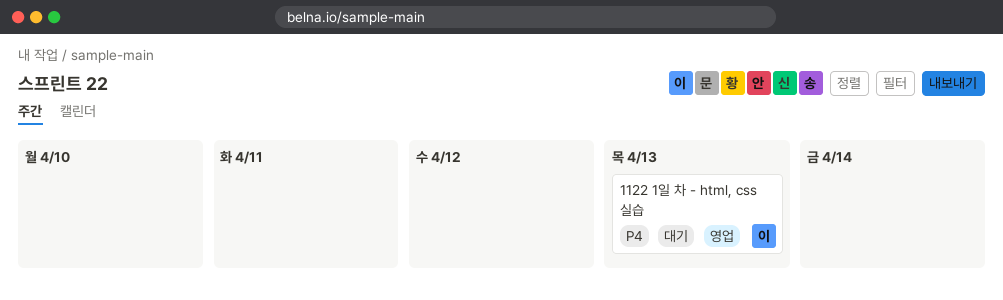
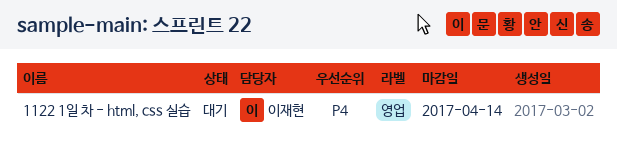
1122 1일 차 - html, css 실습, due: Apr 13 -> Apr 14

